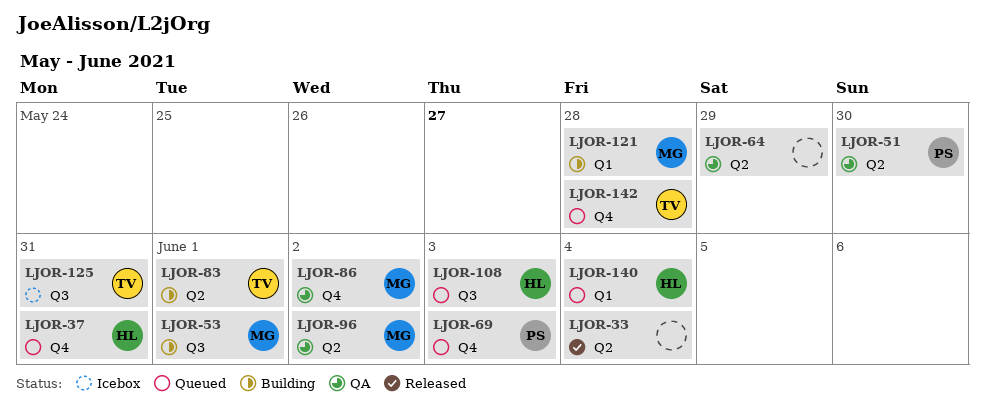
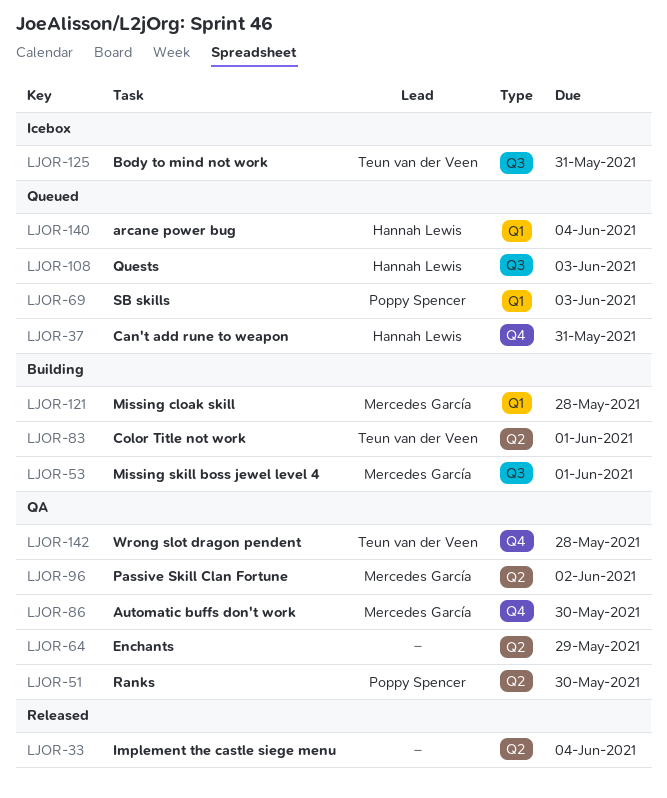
LJOR-69, label: Q4 -> Q1
LJOR-86, due: Jun 2 -> May 30
LJOR-142, status: Queued -> QA

